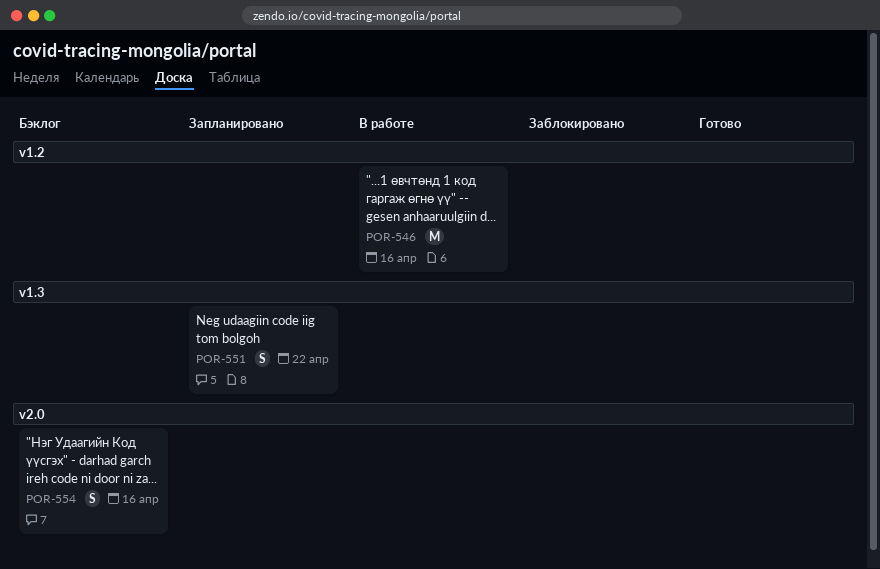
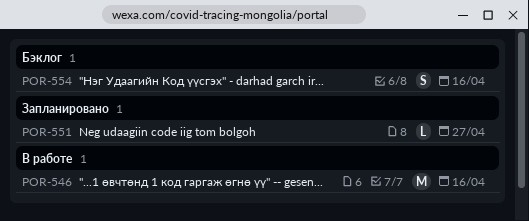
POR-551, estimate: S -> L
POR-551, due: Apr 22 -> Apr 27

